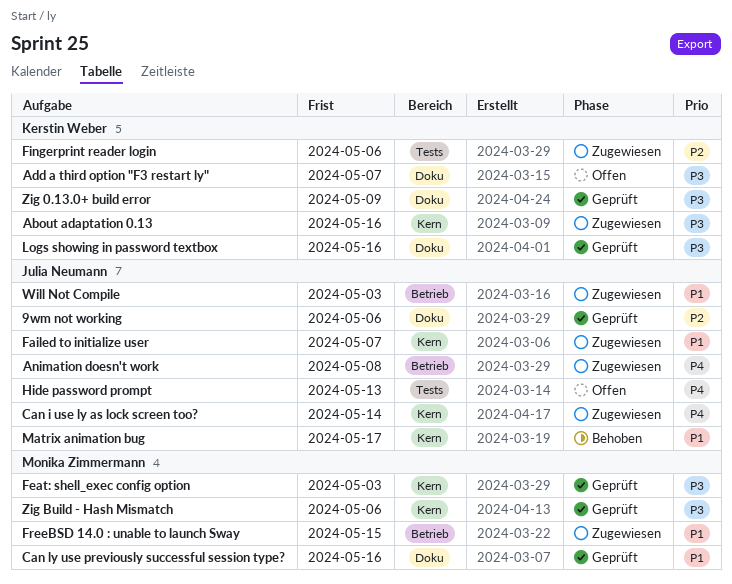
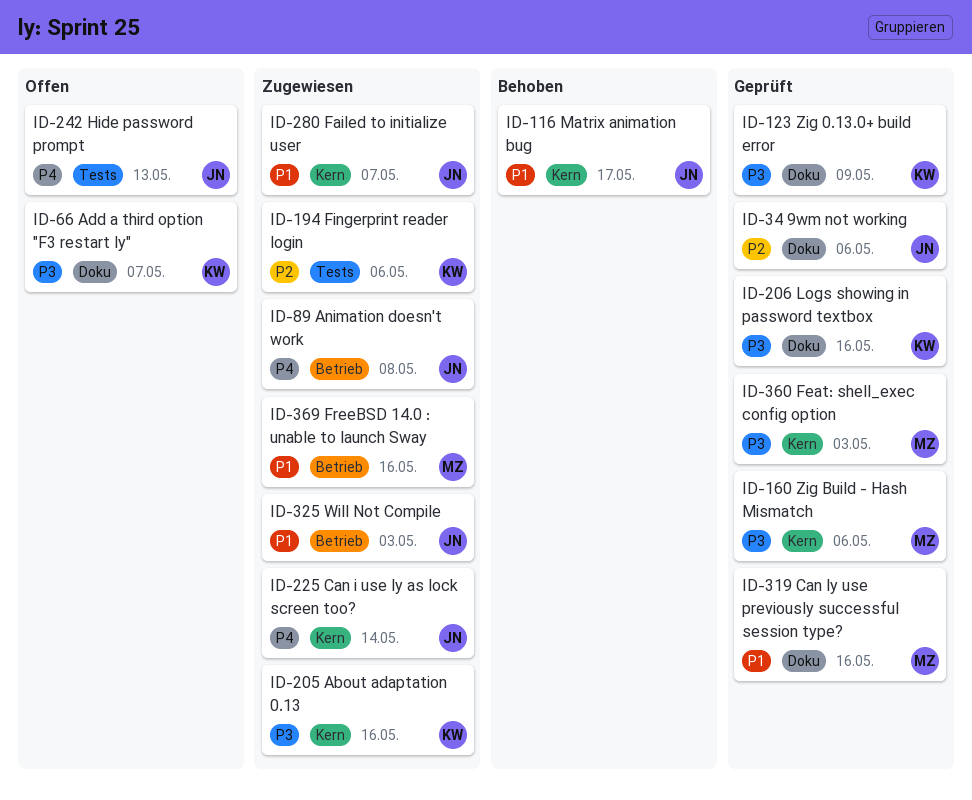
FreeBSD 14.0 : unable to launch Sway, due: May 15 -> May 16

